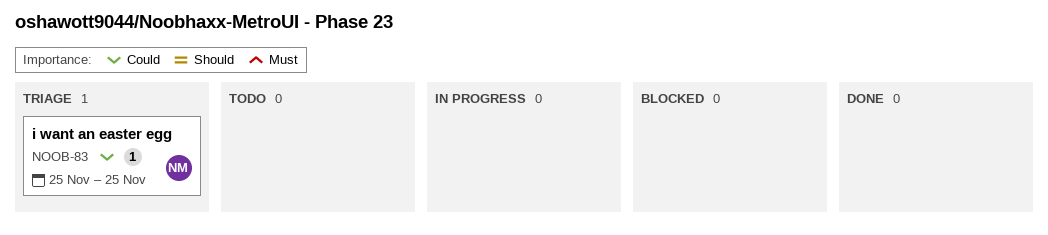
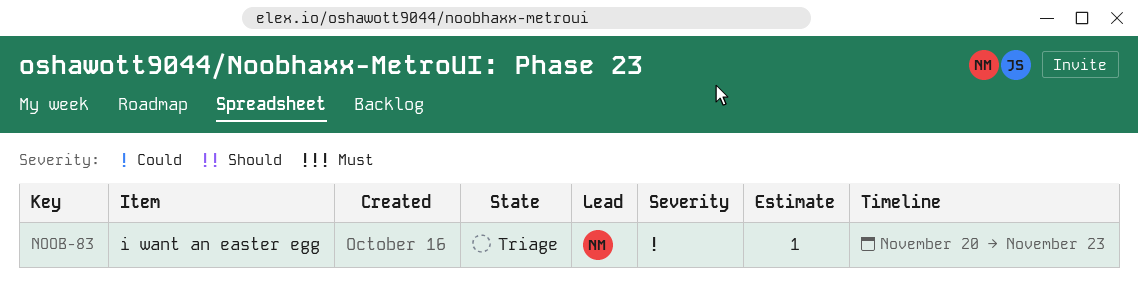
NOOB-83, start: Nov 25 -> Nov 20
NOOB-83, due: Nov 25 -> Nov 23

